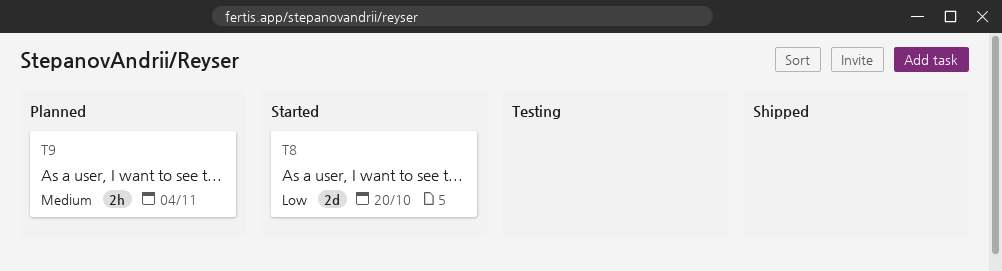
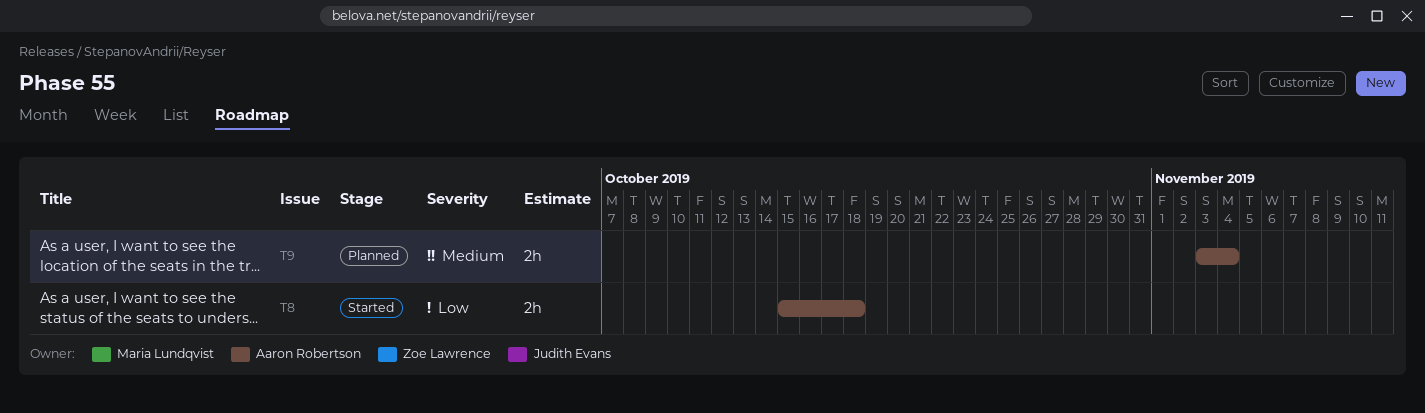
T8, estimate: 2d -> 2h
T8, due: Oct 20 -> Oct 18

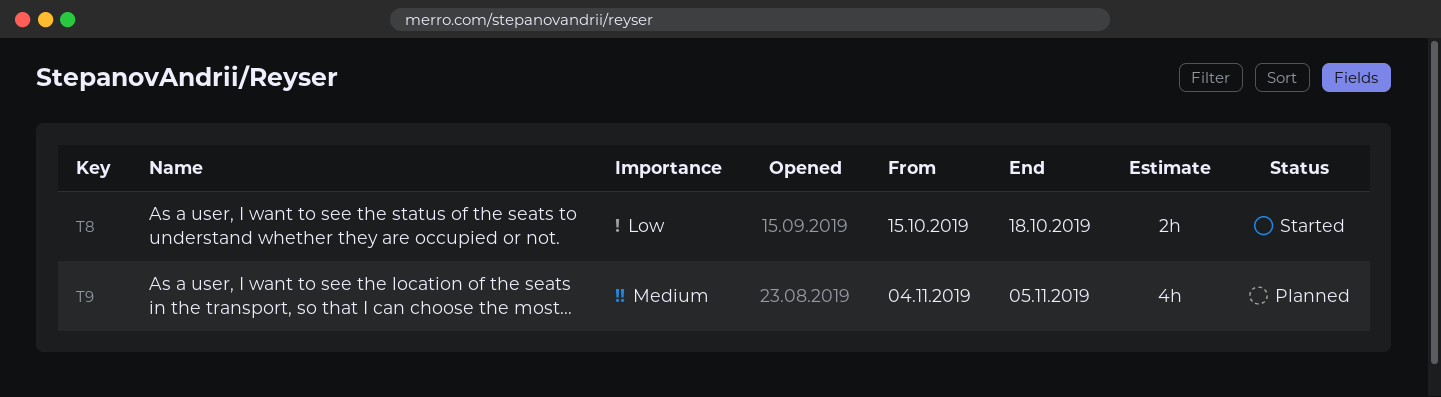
T9, estimate: 2h -> 4h
T9, start: Nov 3 -> Nov 4
T9, due: Nov 4 -> Nov 5

